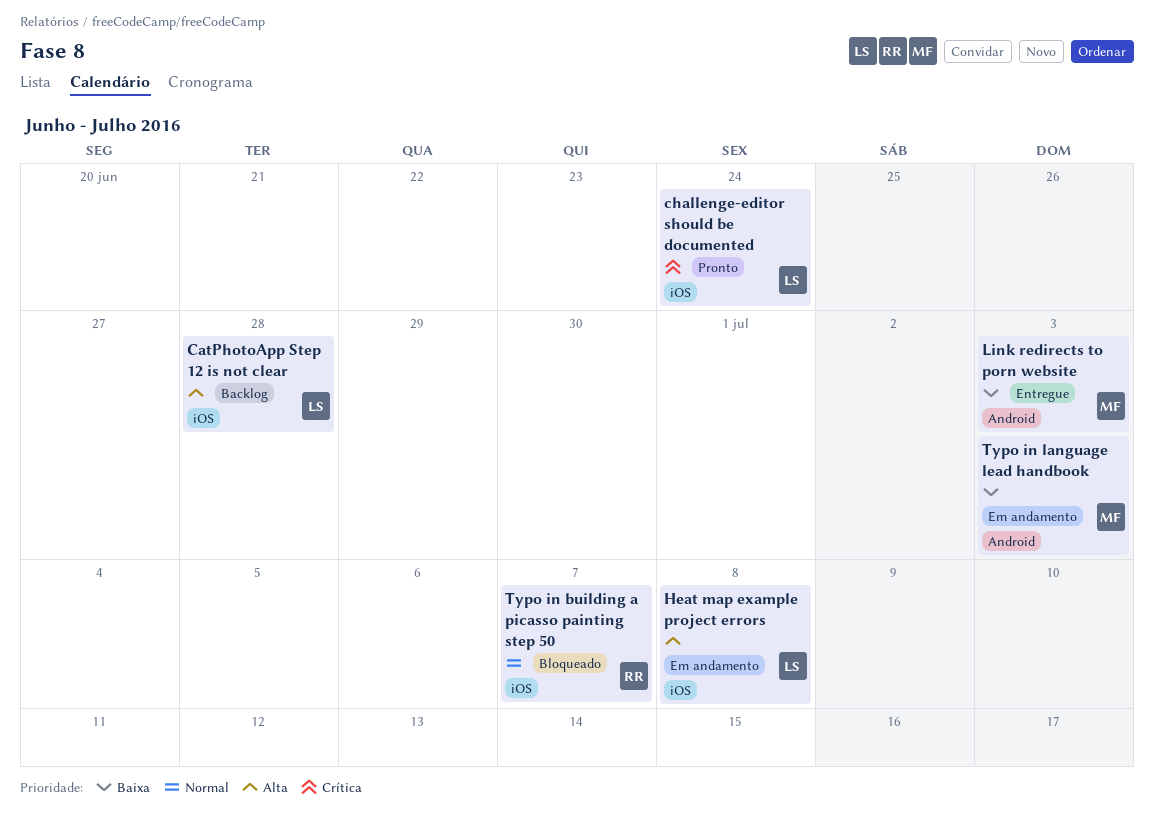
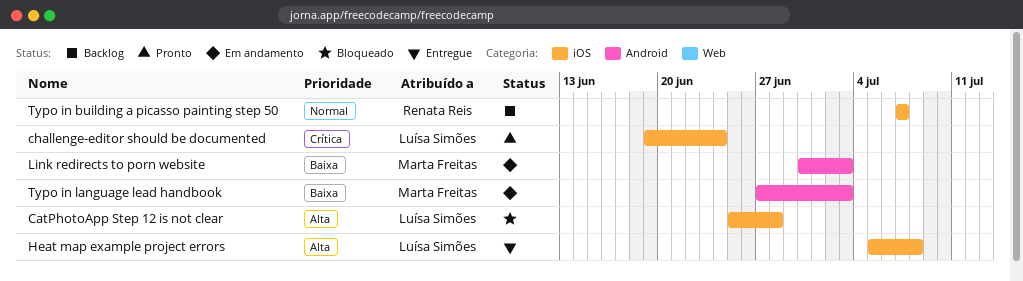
CatPhotoApp Step 12 is not clear, status: Backlog -> Bloqueado
Heat map example project errors, status: Em andamento -> Entregue
Link redirects to porn website, status: Entregue -> Em andamento
Typo in building a picasso painting step 50, status: Bloqueado -> Backlog

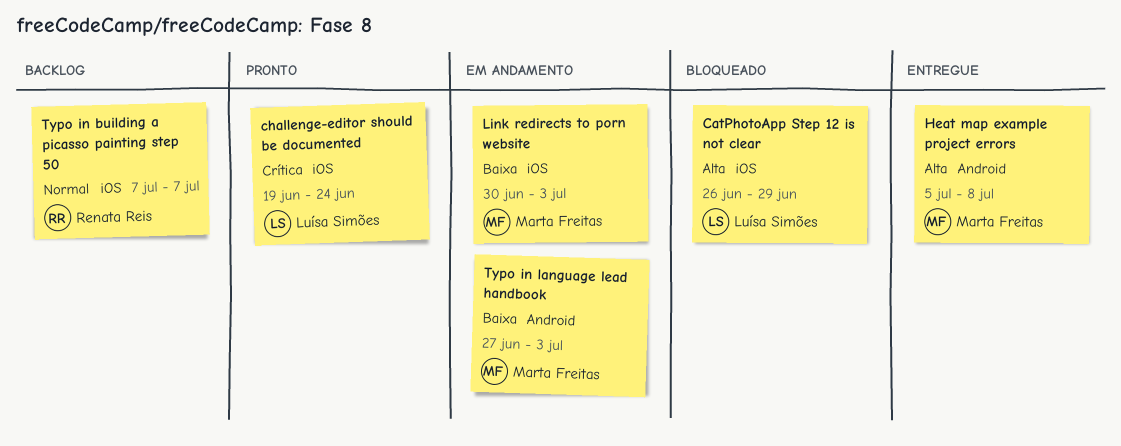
CatPhotoApp Step 12 is not clear, start: Jun 25 -> Jun 26
CatPhotoApp Step 12 is not clear, due: Jun 28 -> Jun 29
Heat map example project errors, owner: Luísa Simões -> Marta Freitas
Heat map example project errors, label: iOS -> Android
Link redirects to porn website, label: Android -> iOS

